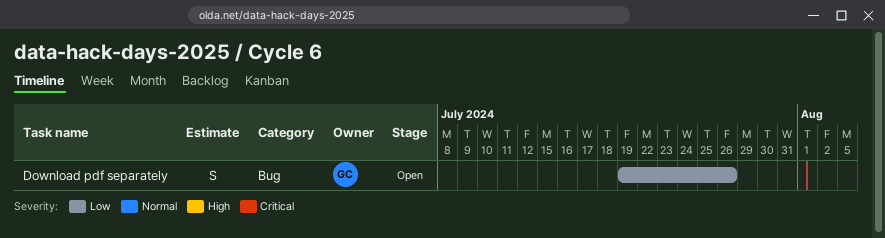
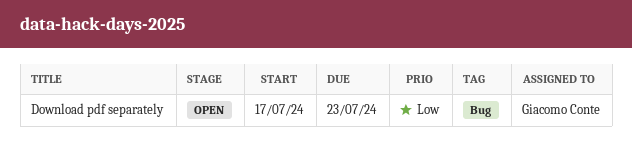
Download pdf separately, start: Jul 19 -> Jul 17
Download pdf separately, due: Jul 26 -> Jul 23

